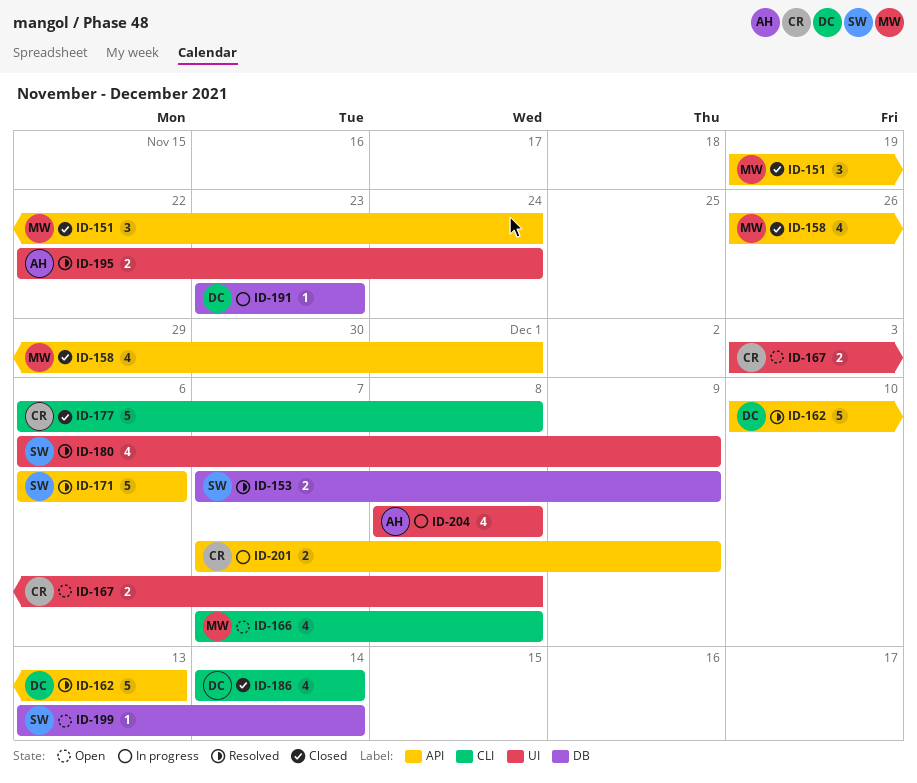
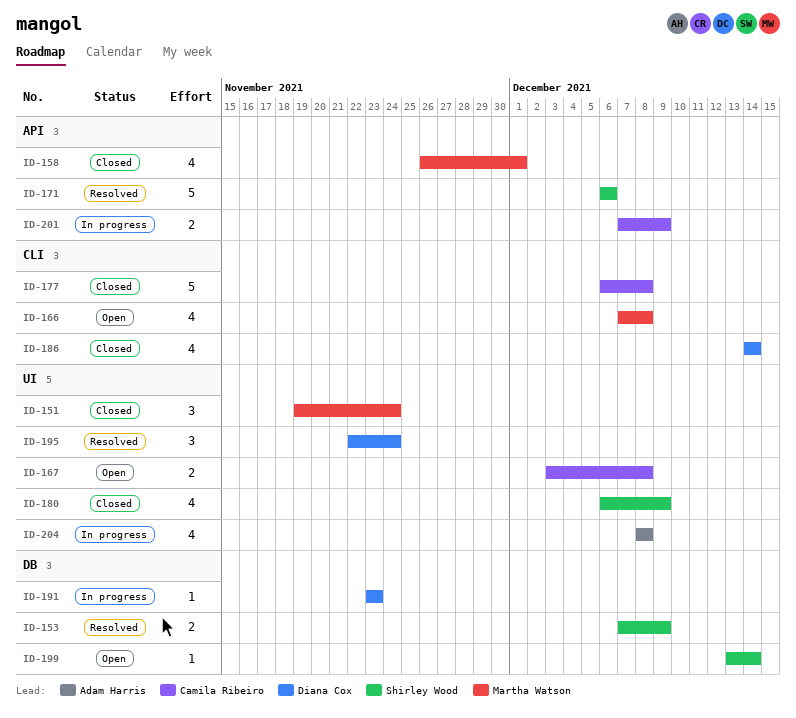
ID-151, label: API -> UI
ID-162: present -> none
ID-180, status: Resolved -> Closed
ID-195, owner: Adam Harris -> Diana Cox
ID-195, estimate: 2 -> 3

